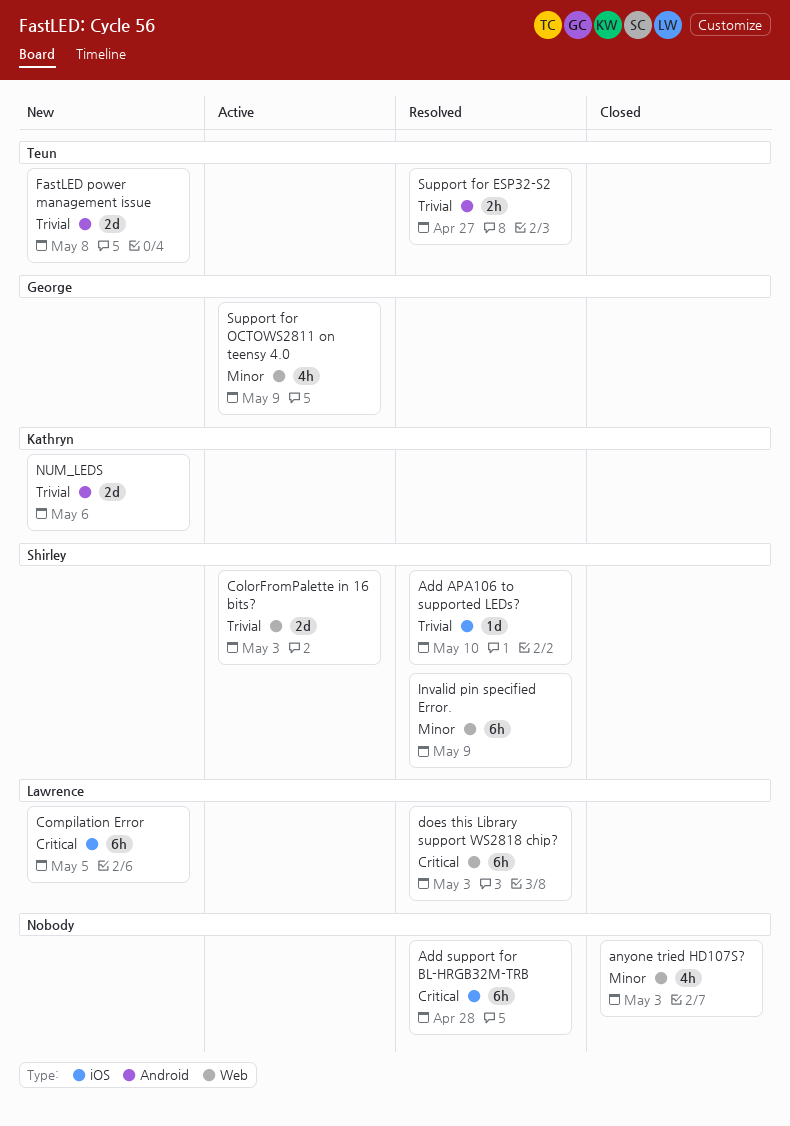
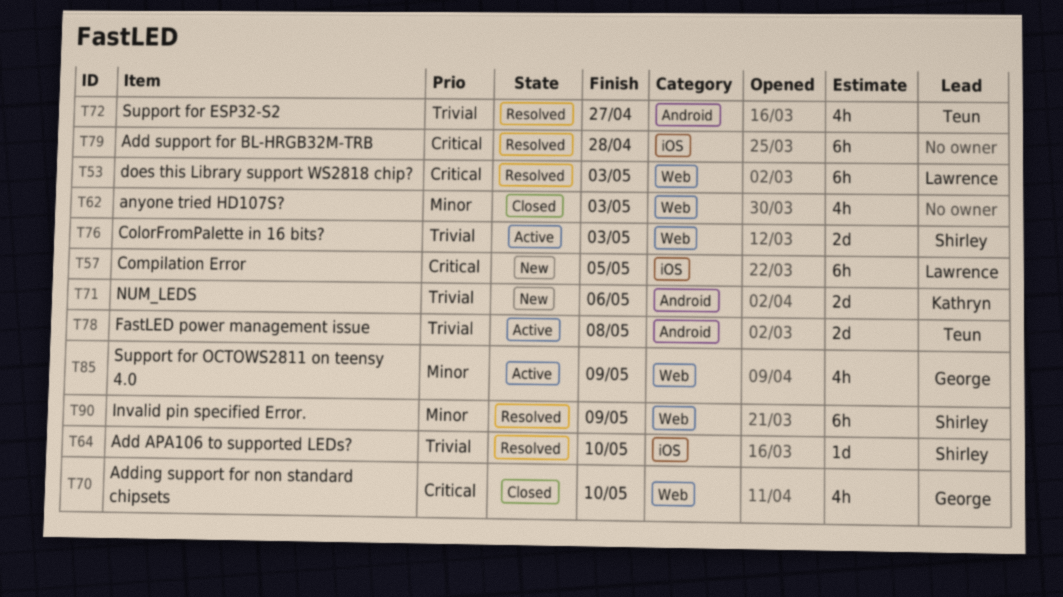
Adding support for non standard chipsets: none -> present
FastLED power management issue, status: New -> Active
Support for ESP32-S2, estimate: 2h -> 4h

